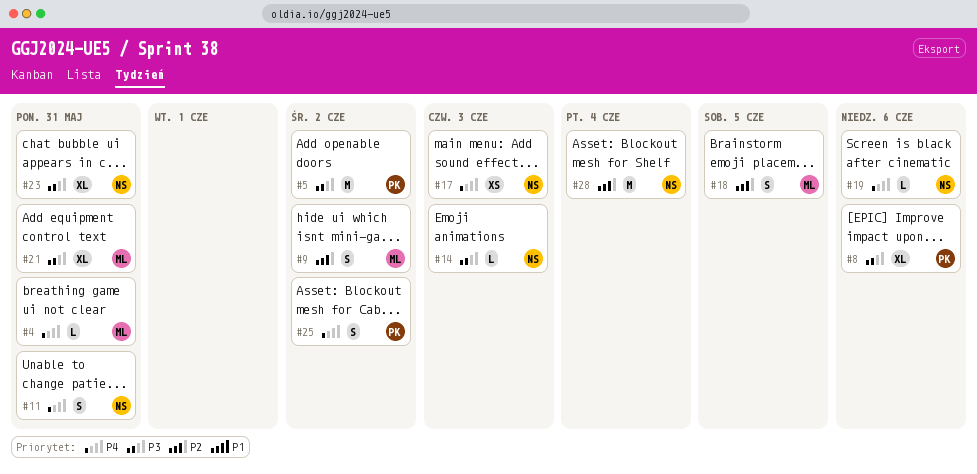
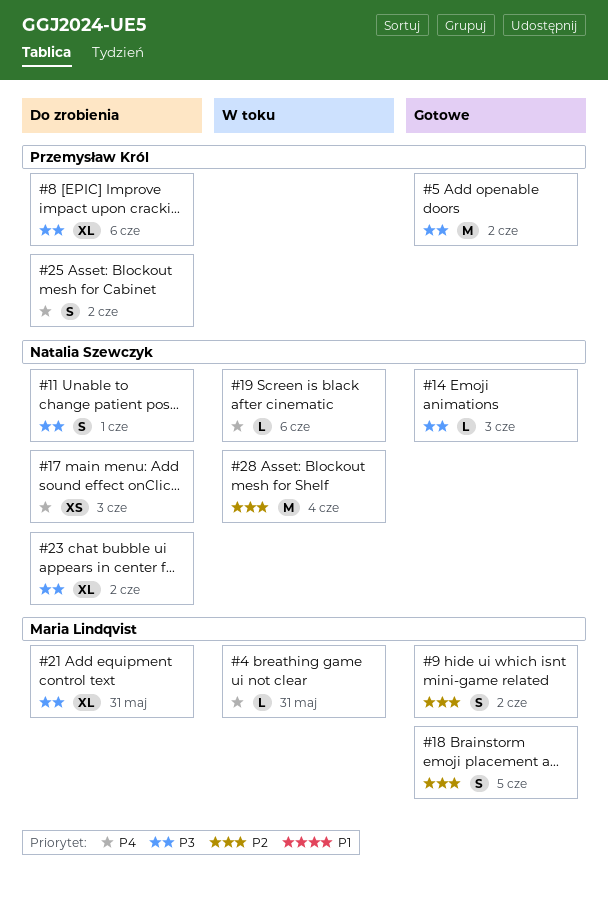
#11, priority: P4 -> P3
#11, due: May 31 -> Jun 1
#23, due: May 31 -> Jun 2

